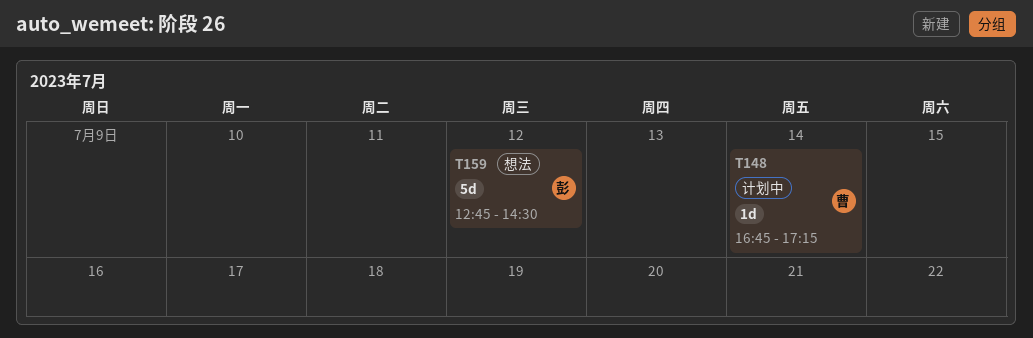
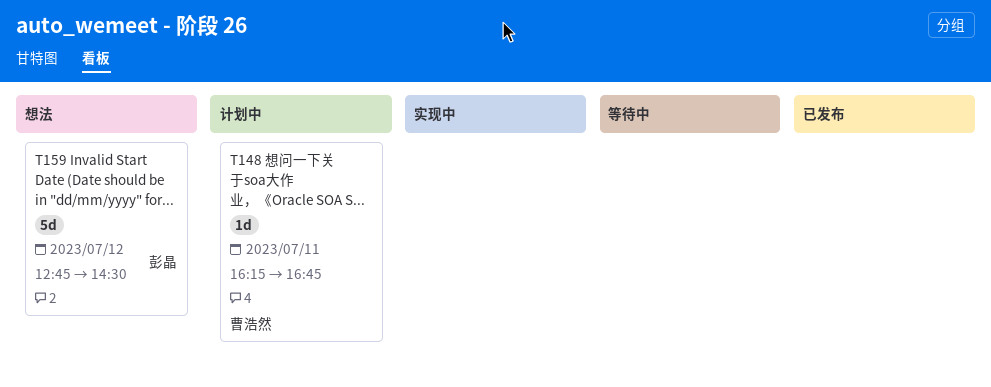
T148, day: Jul 14 -> Jul 11
T148, begins: 16:45 -> 16:15
T148, ends: 17:15 -> 16:45

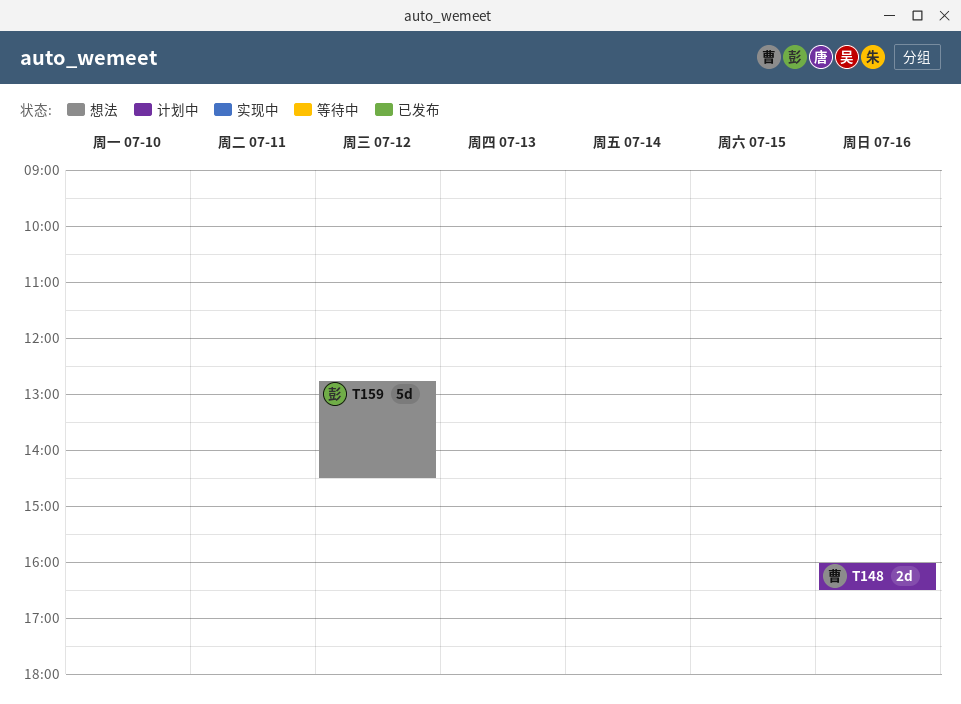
T148, estimate: 1d -> 2d
T148, day: Jul 11 -> Jul 16
T148, begins: 16:15 -> 16:00
T148, ends: 16:45 -> 16:30

